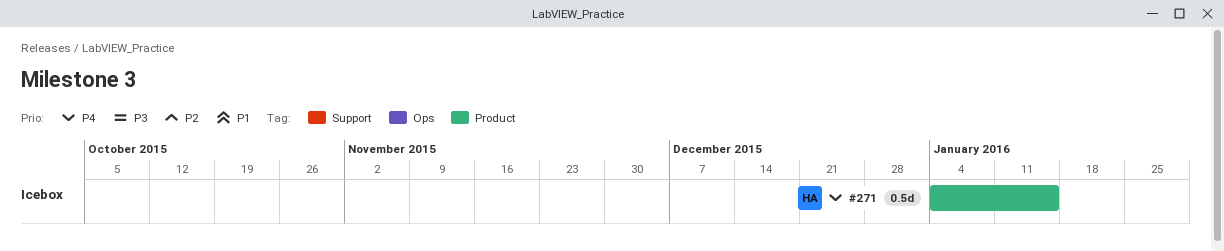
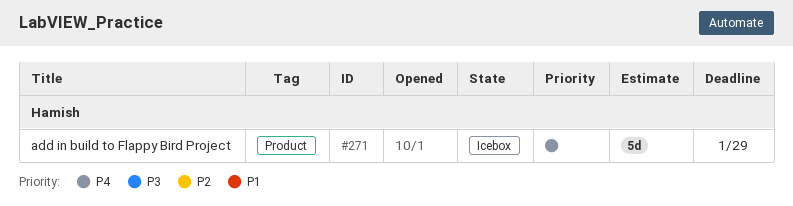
#271, estimate: 0.5d -> 5d
#271, due: Jan 15 -> Jan 29

